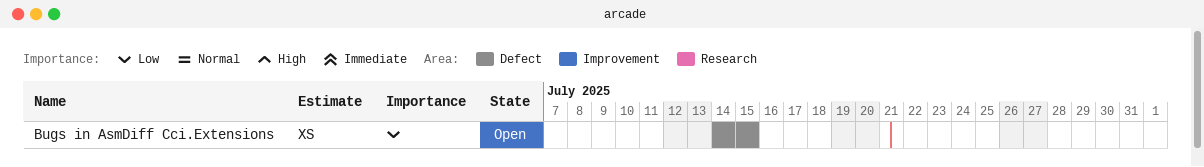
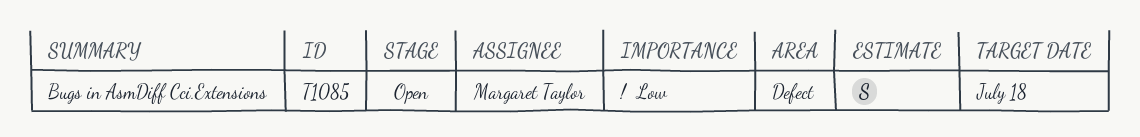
Bugs in AsmDiff Cci.Extensions, estimate: XS -> S
Bugs in AsmDiff Cci.Extensions, due: Jul 15 -> Jul 18

